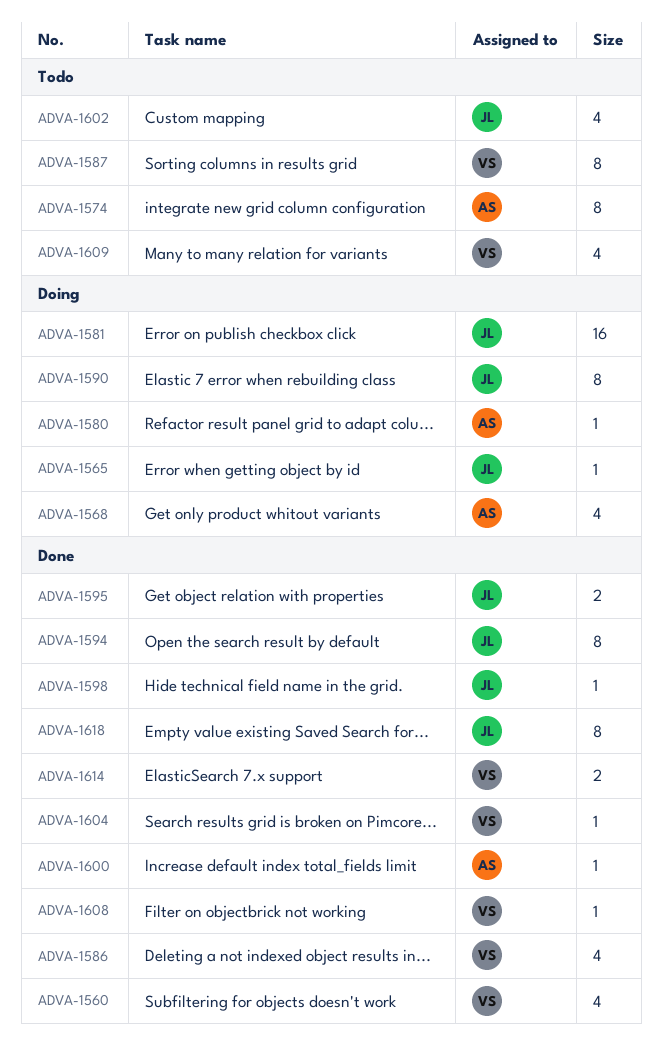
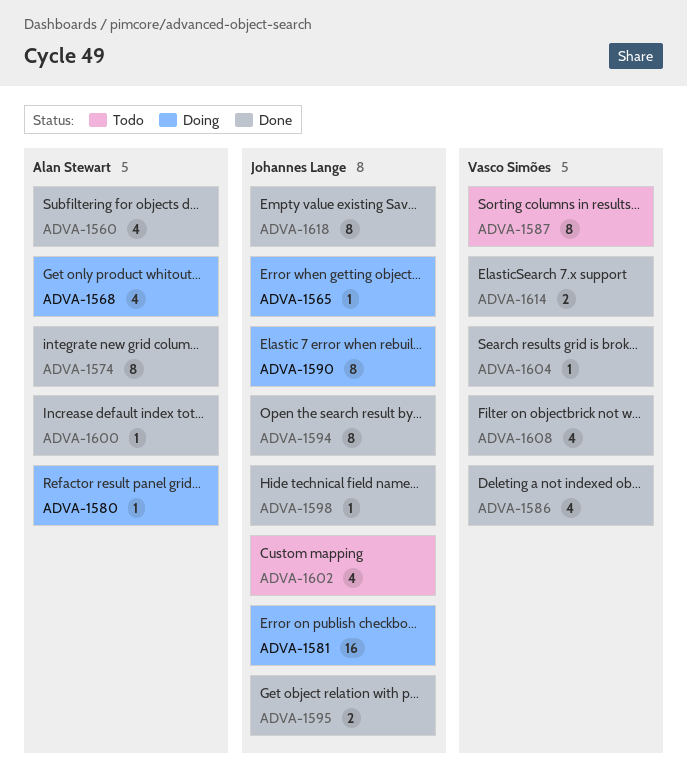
ADVA-1560, owner: Vasco Simões -> Alan Stewart
ADVA-1574, status: Todo -> Done
ADVA-1608, estimate: 1 -> 4
ADVA-1609: present -> none

